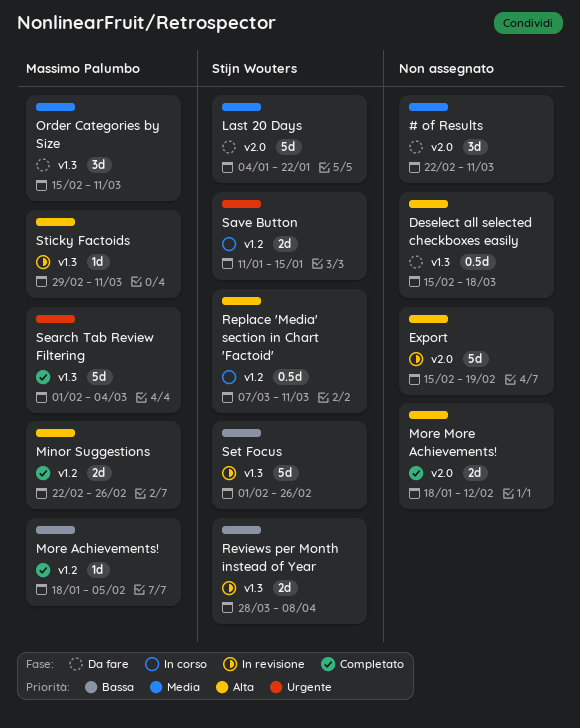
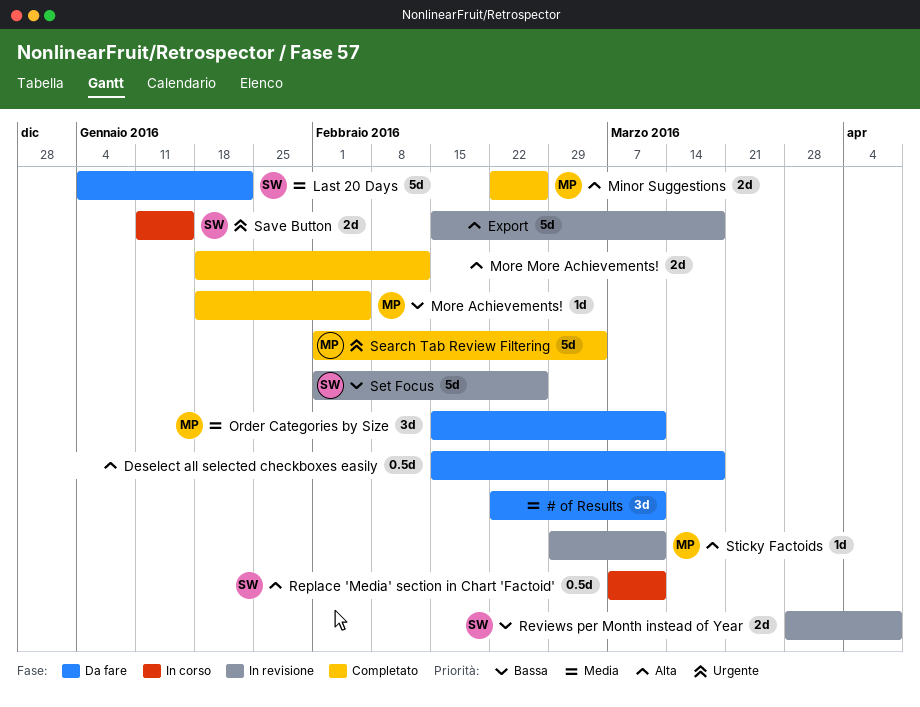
Export, due: Feb 19 -> Mar 18

